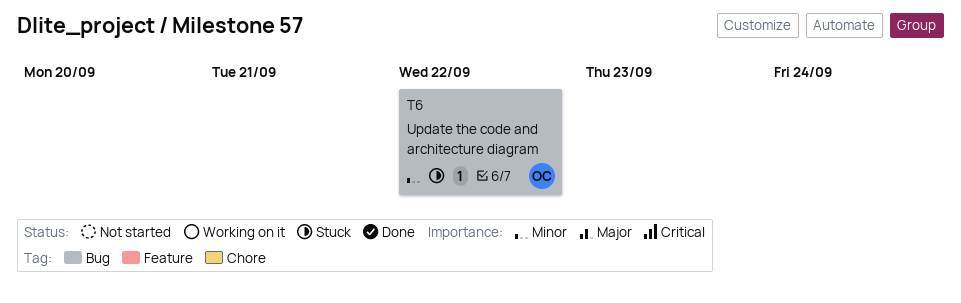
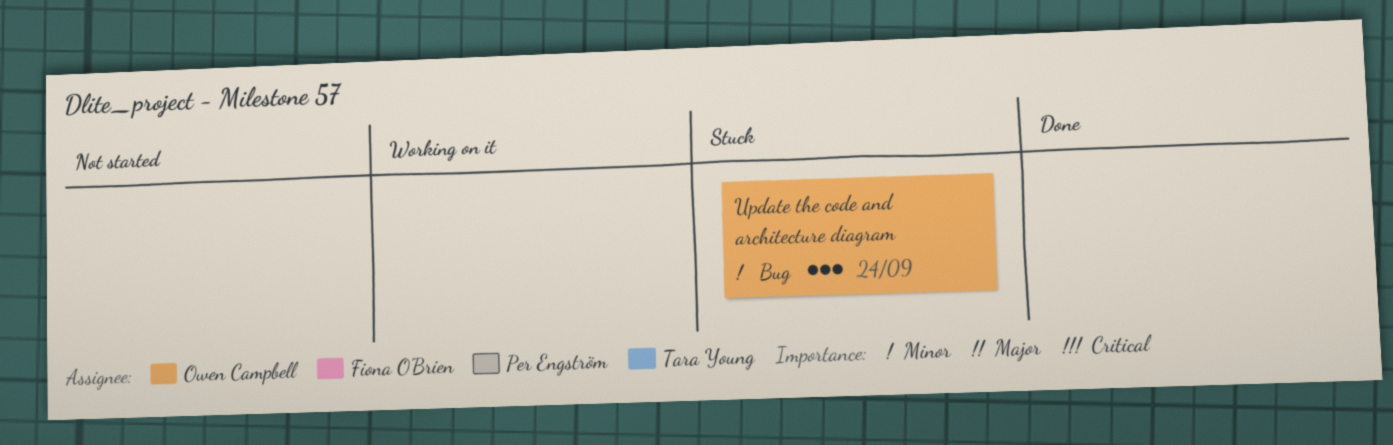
Update the code and architecture diagram, estimate: 1 -> 3
Update the code and architecture diagram, due: Sep 22 -> Sep 24

